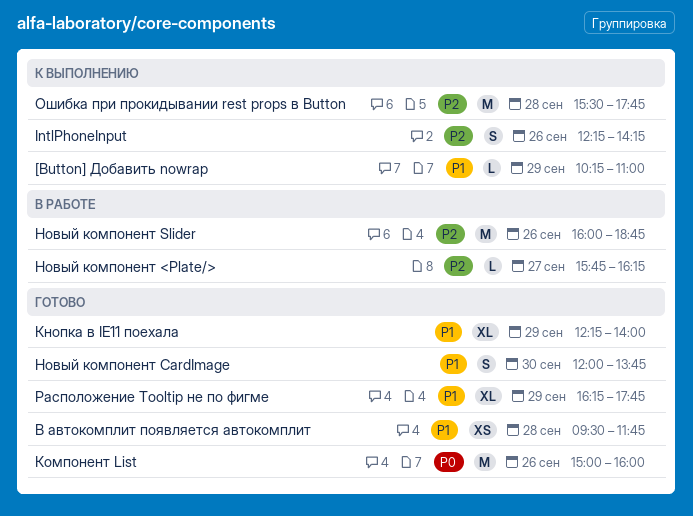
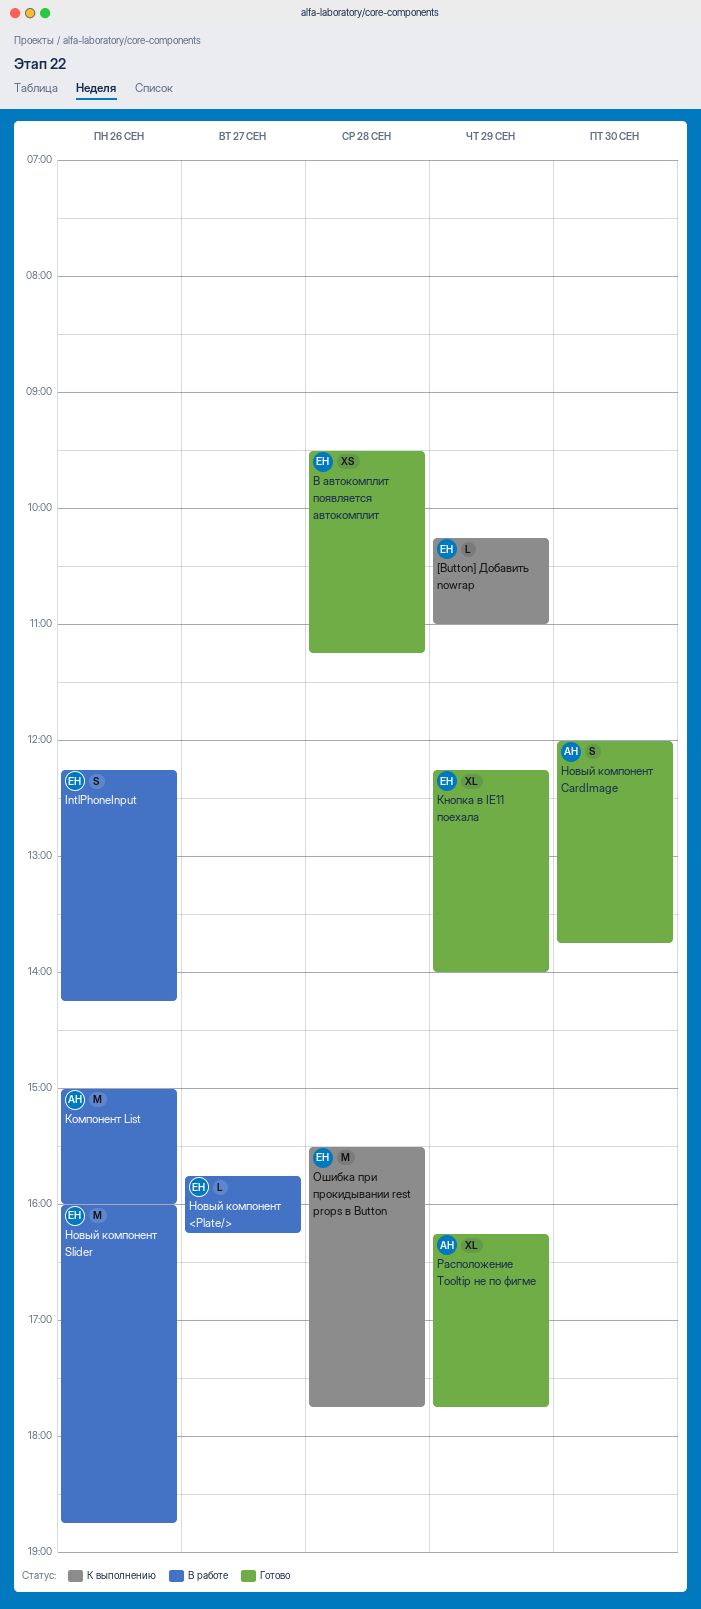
IntlPhoneInput, status: К выполнению -> В работе
В автокомплит появляется автокомплит, ends: 11:45 -> 11:15
Компонент List, status: Готово -> В работе

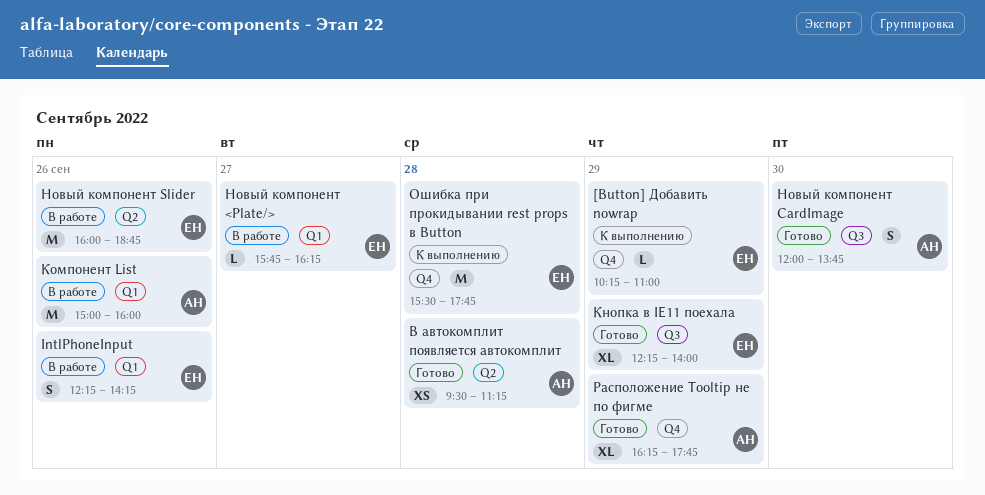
В автокомплит появляется автокомплит, owner: ЕН -> АН

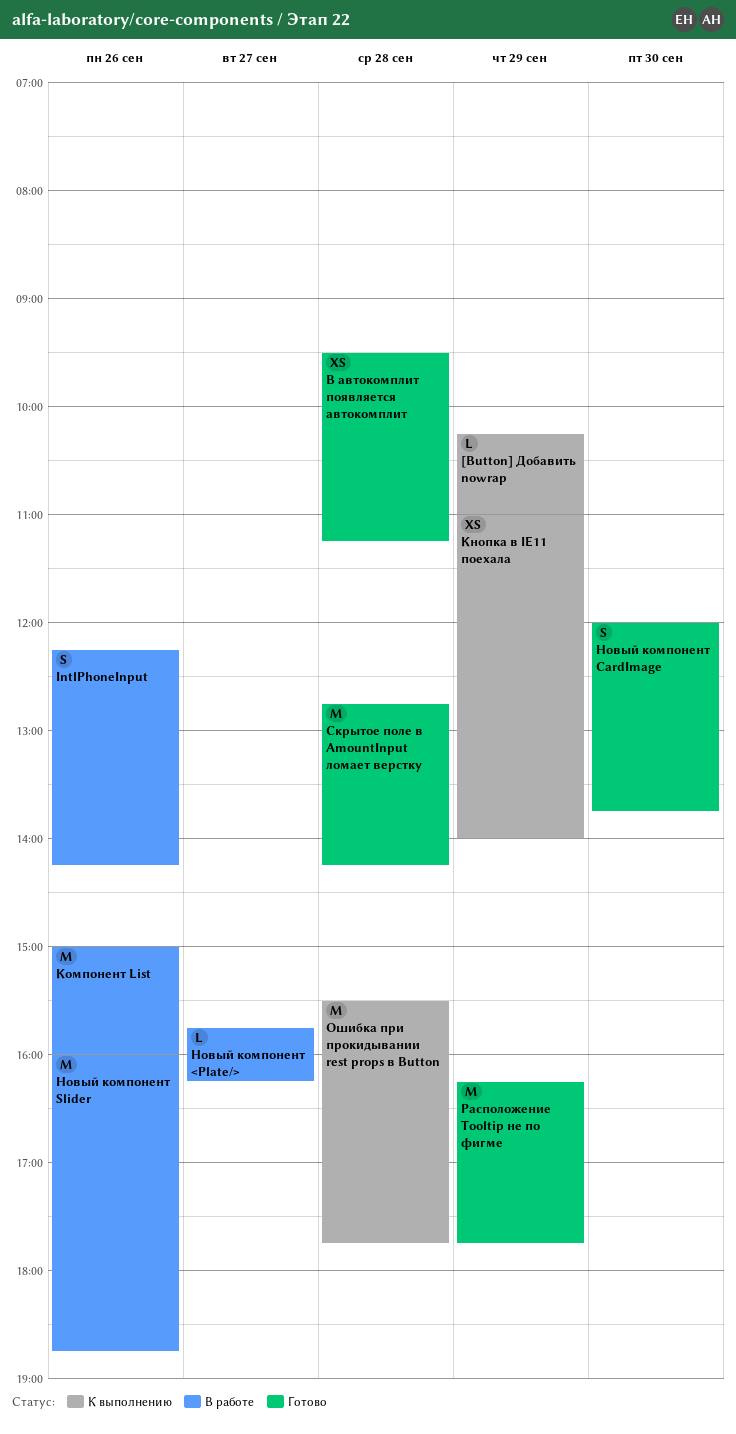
Кнопка в IE11 поехала, status: Готово -> К выполнению
Кнопка в IE11 поехала, estimate: XL -> XS
Кнопка в IE11 поехала, begins: 12:15 -> 11:00
Расположение Tooltip не по фигме, estimate: XL -> M
Скрытое поле в AmountInput ломает верстку: none -> present

